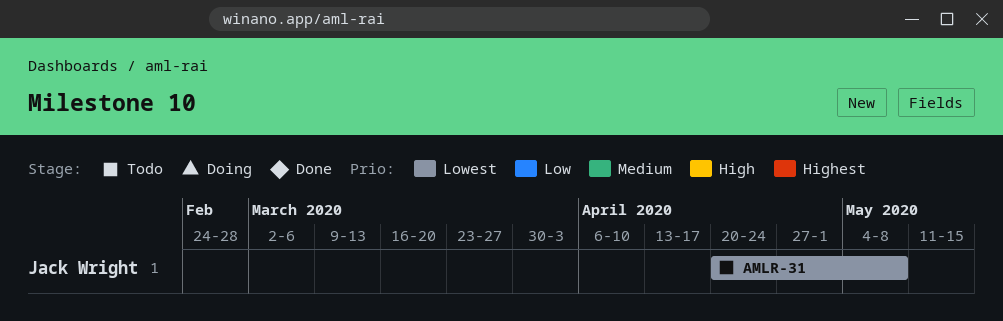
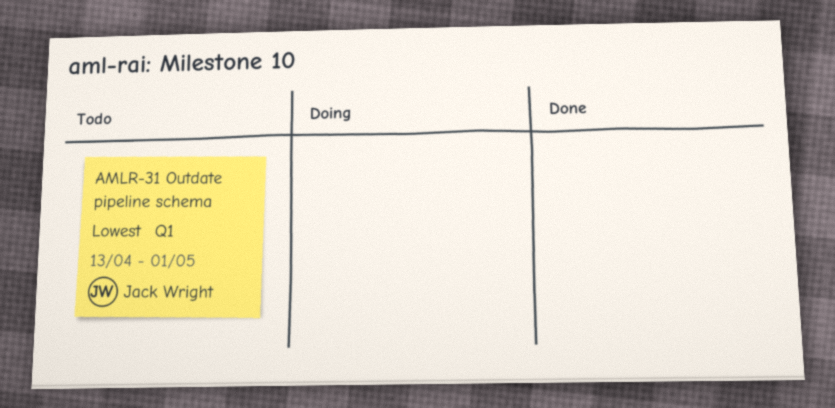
AMLR-31, start: Apr 20 -> Apr 13
AMLR-31, due: May 8 -> May 1

